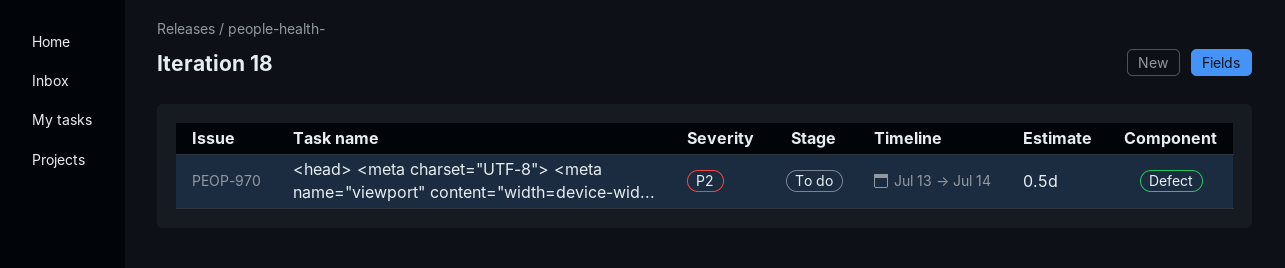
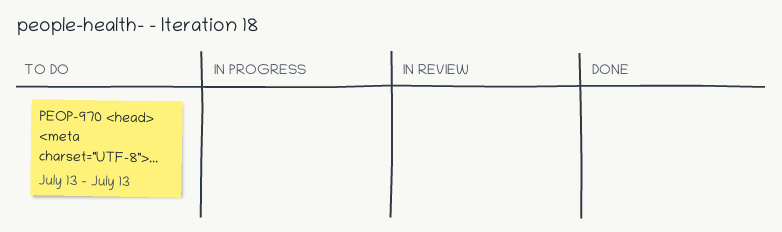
PEOP-970, due: Jul 14 -> Jul 13

